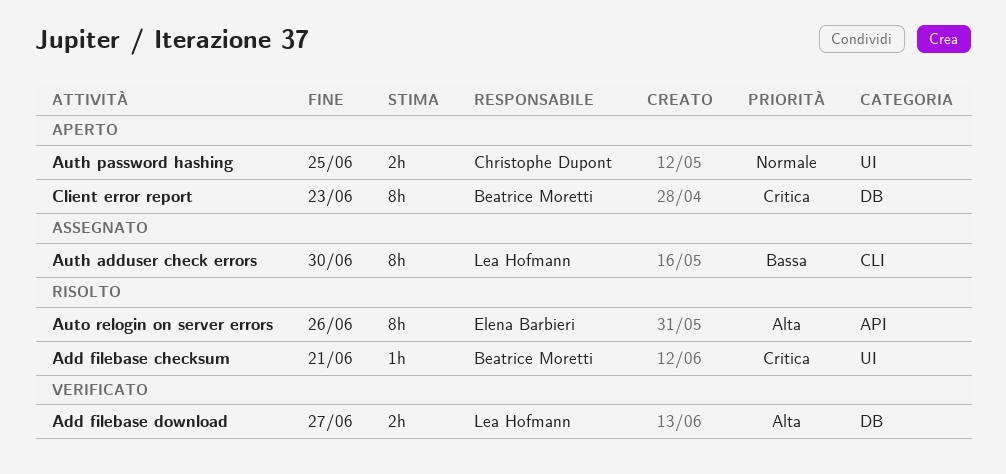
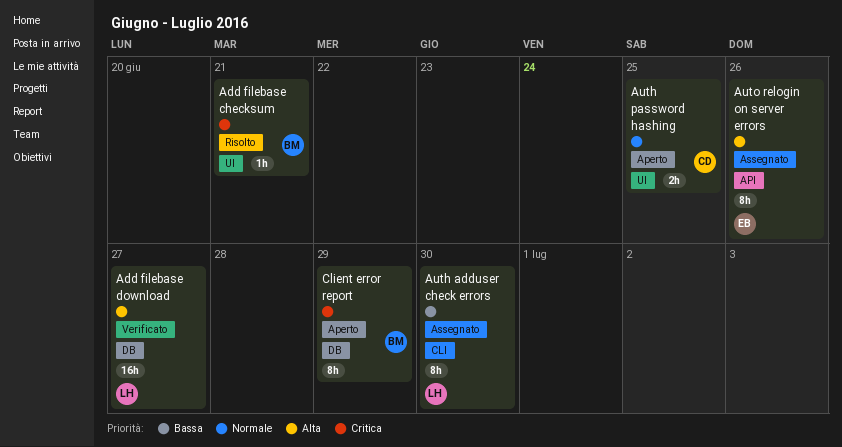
Add filebase download, estimate: 2h -> 16h
Auto relogin on server errors, status: Risolto -> Assegnato
Client error report, due: Jun 23 -> Jun 29

